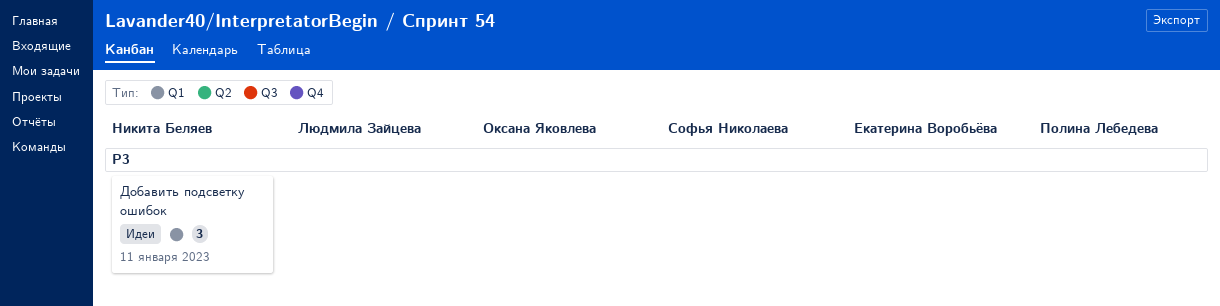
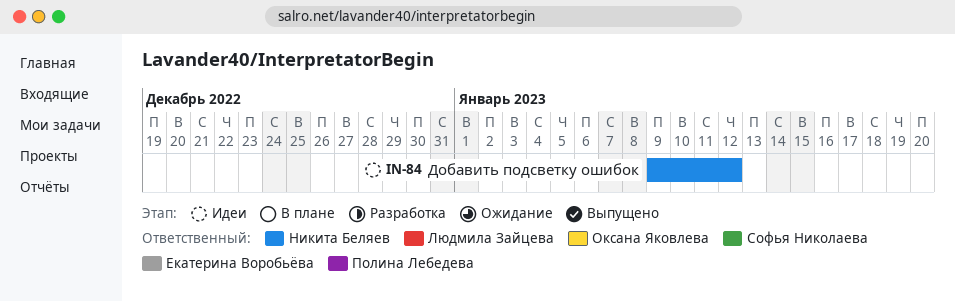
Добавить подсветку ошибок, due: Jan 11 -> Jan 12

